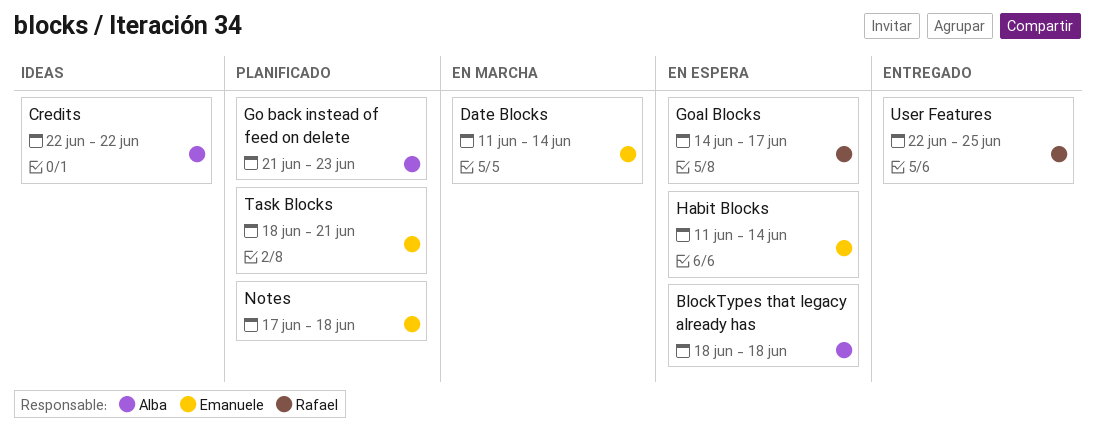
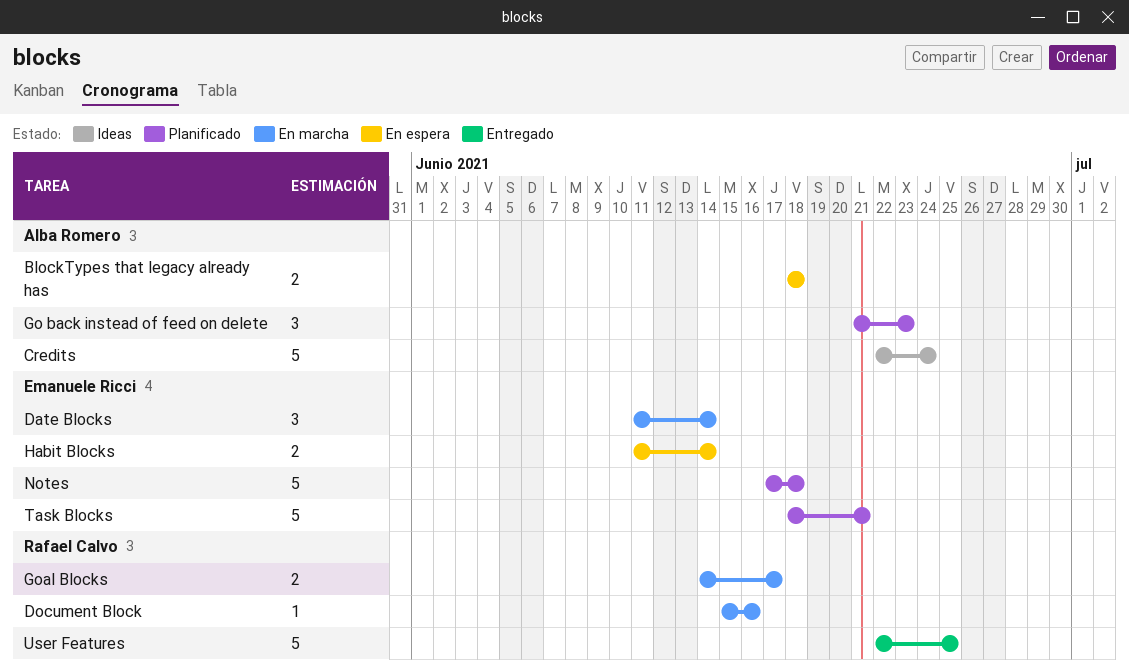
Credits, due: Jun 22 -> Jun 24
Document Block: none -> present
Goal Blocks, status: En espera -> En marcha

